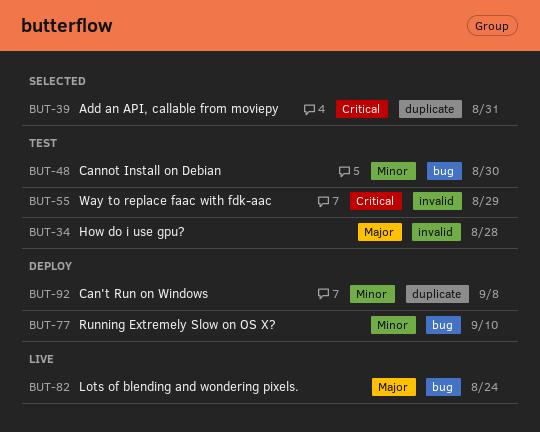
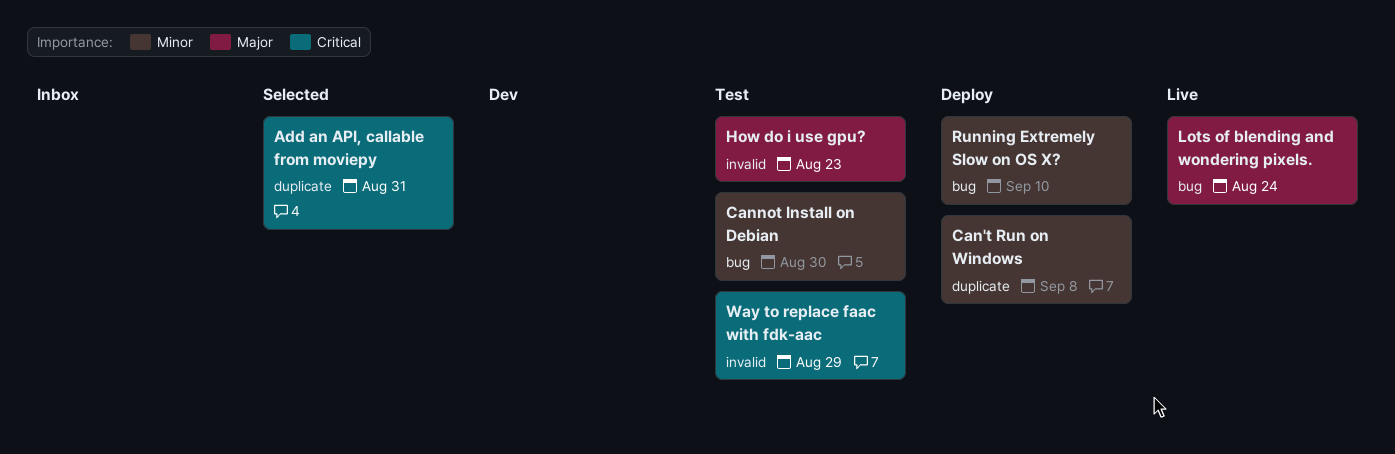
How do i use gpu?, due: Aug 28 -> Aug 23

